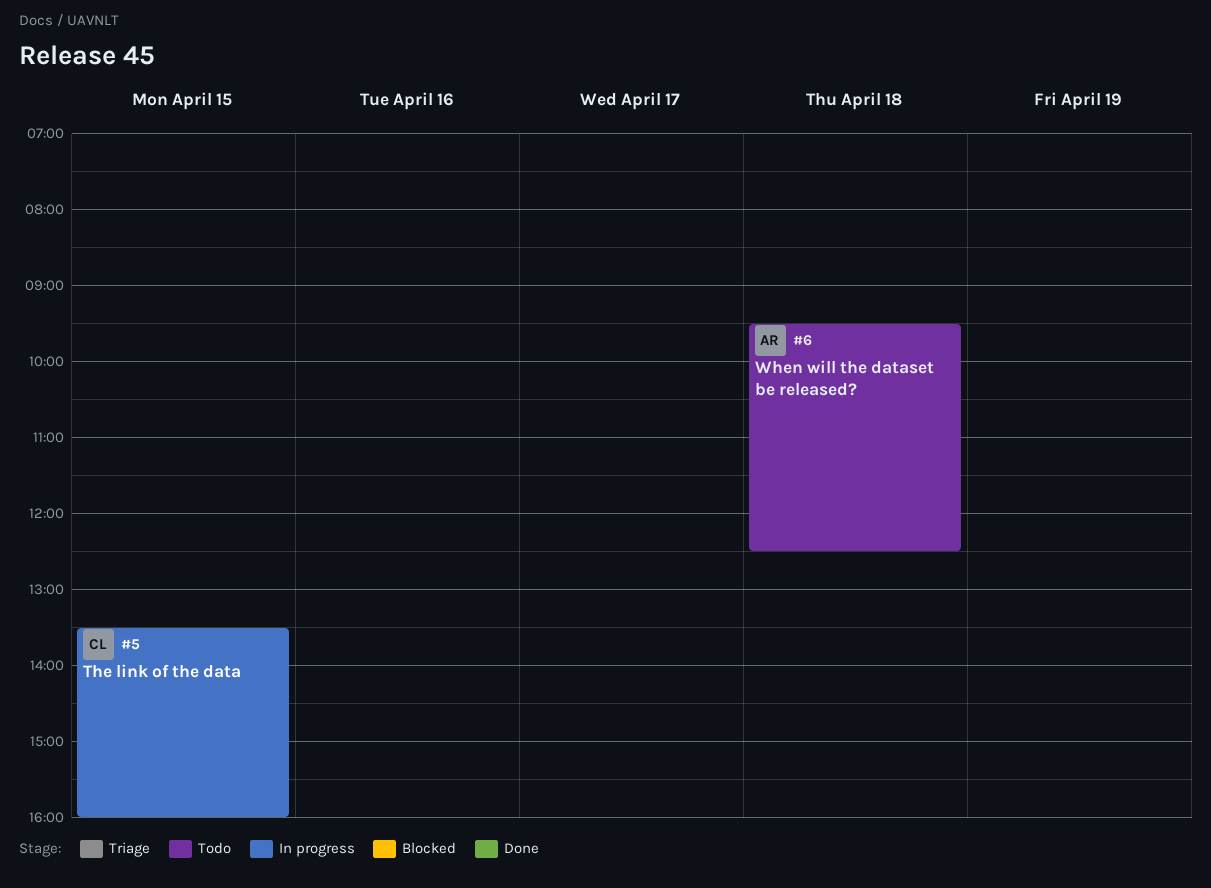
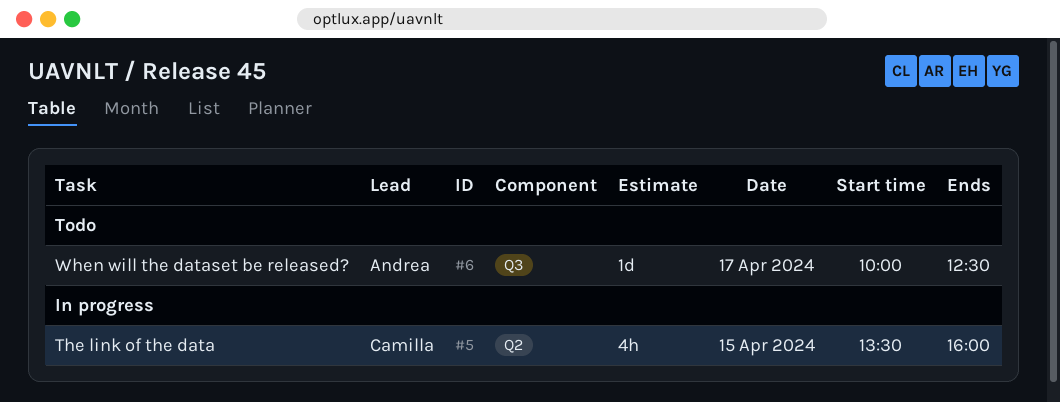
#6, day: Apr 18 -> Apr 17
#6, begins: 09:30 -> 10:00

